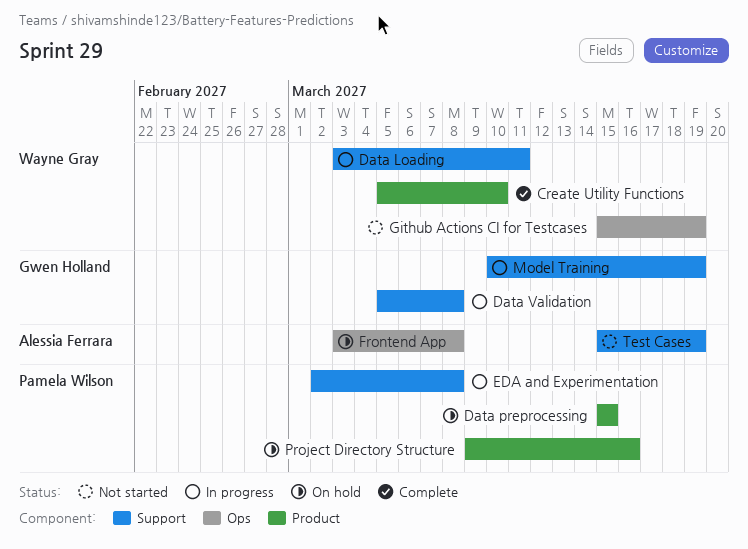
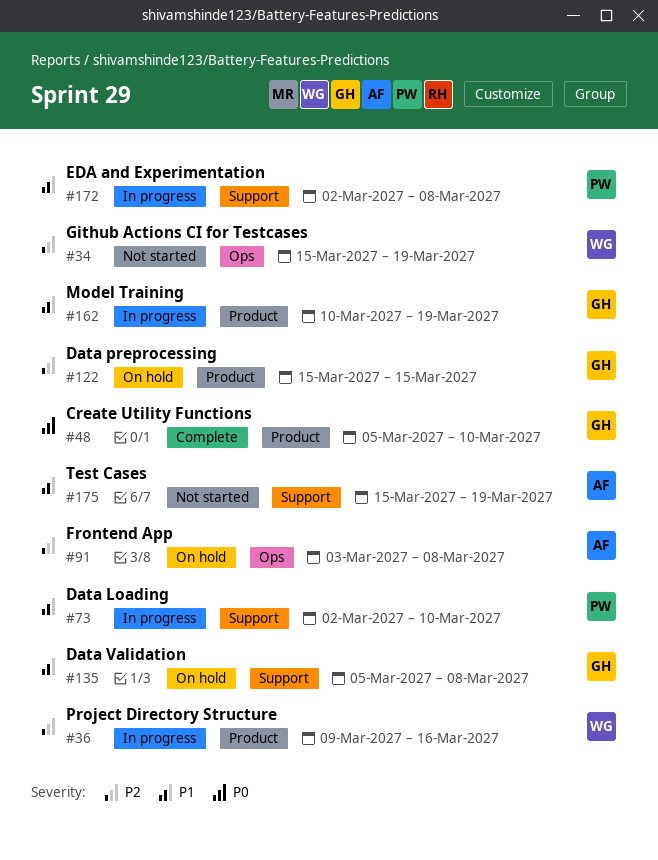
Create Utility Functions, owner: Wayne Gray -> Gwen Holland
Data Loading, owner: Wayne Gray -> Pamela Wilson
Data Loading, start: Mar 3 -> Mar 2
Data Loading, due: Mar 11 -> Mar 10
Data preprocessing, owner: Pamela Wilson -> Gwen Holland
Data Validation, status: In progress -> On hold
Model Training, label: Support -> Product
Project Directory Structure, status: On hold -> In progress
Project Directory Structure, owner: Pamela Wilson -> Wayne Gray

